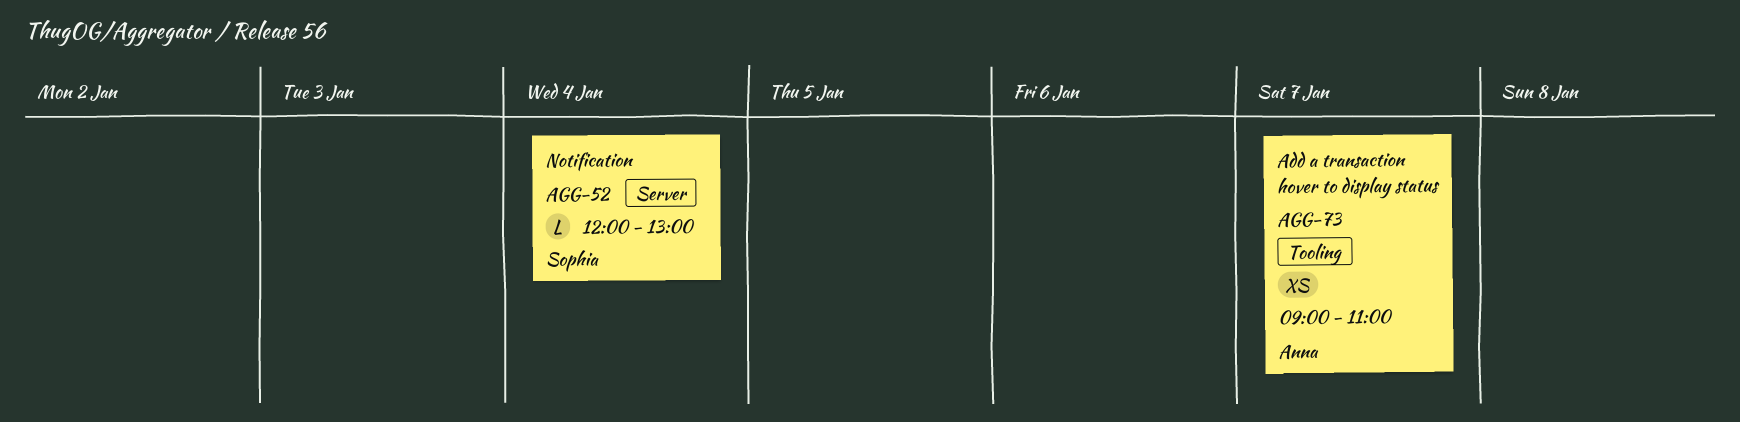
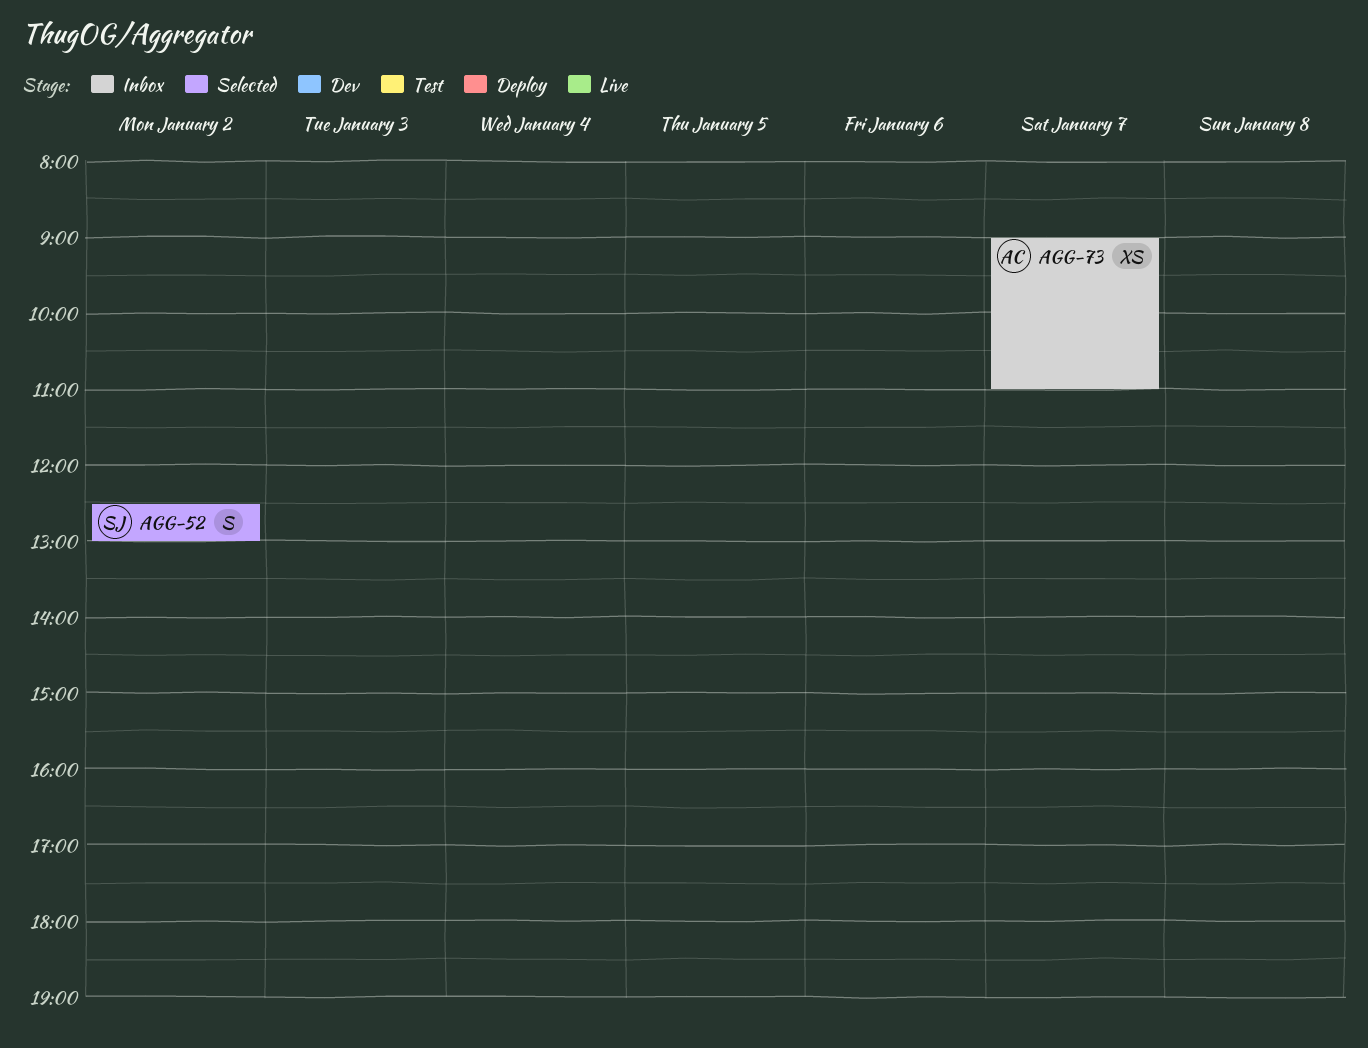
AGG-52, estimate: L -> S
AGG-52, day: Jan 4 -> Jan 2
AGG-52, begins: 12:00 -> 12:30

